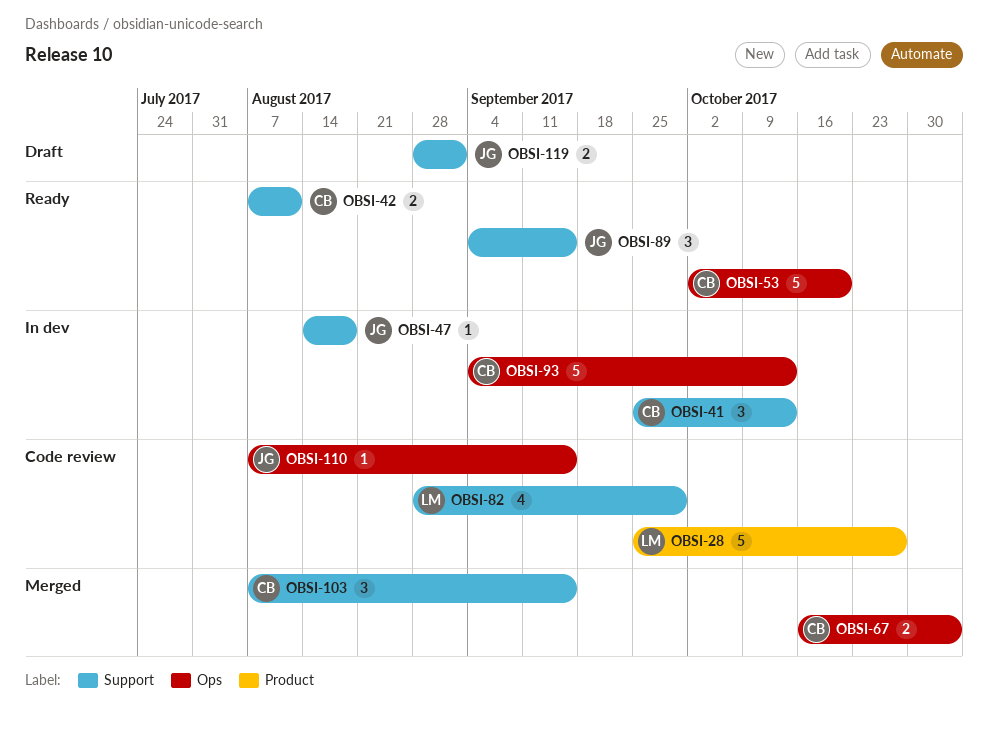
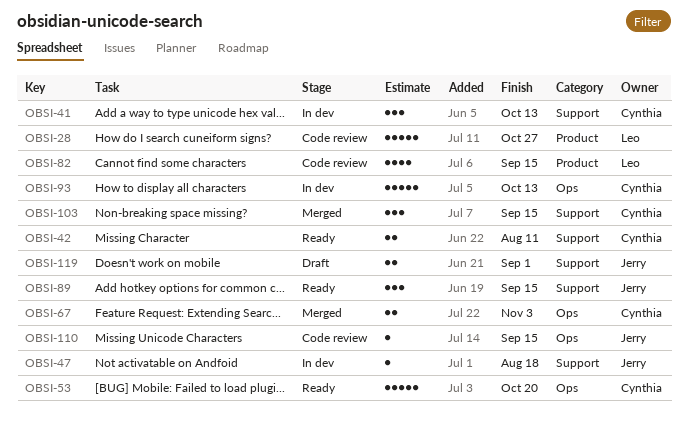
OBSI-82, label: Support -> Product
OBSI-82, due: Sep 29 -> Sep 15

